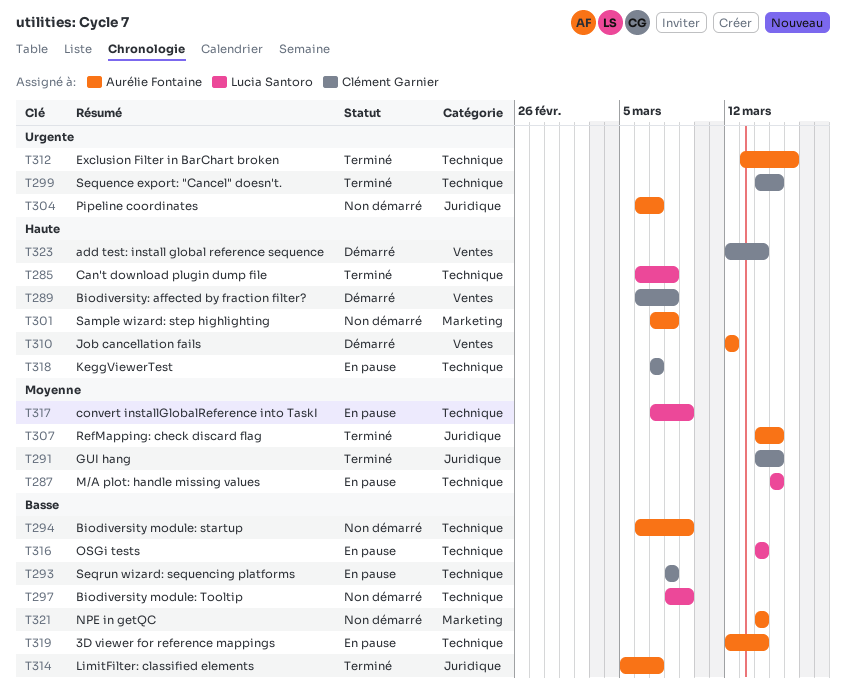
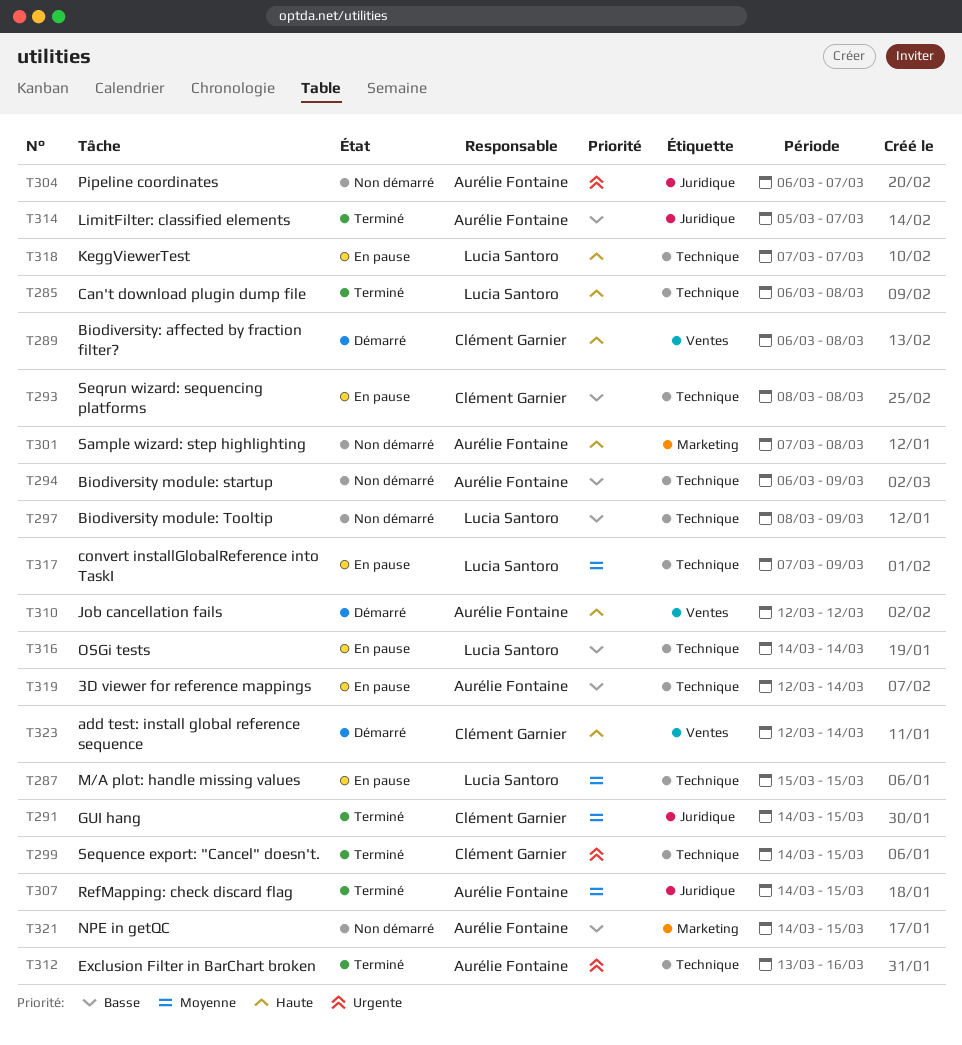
T318, owner: Clément Garnier -> Lucia Santoro
T321, due: Mar 14 -> Mar 15

